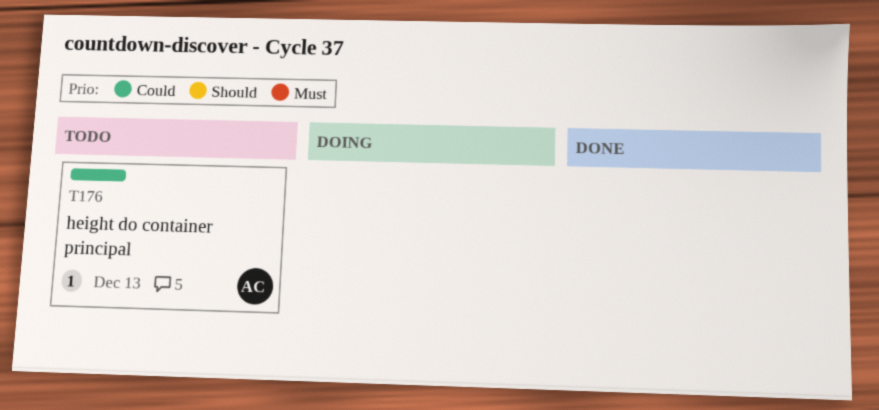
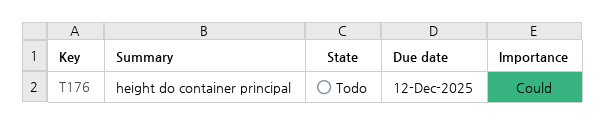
T176, due: Dec 13 -> Dec 12

